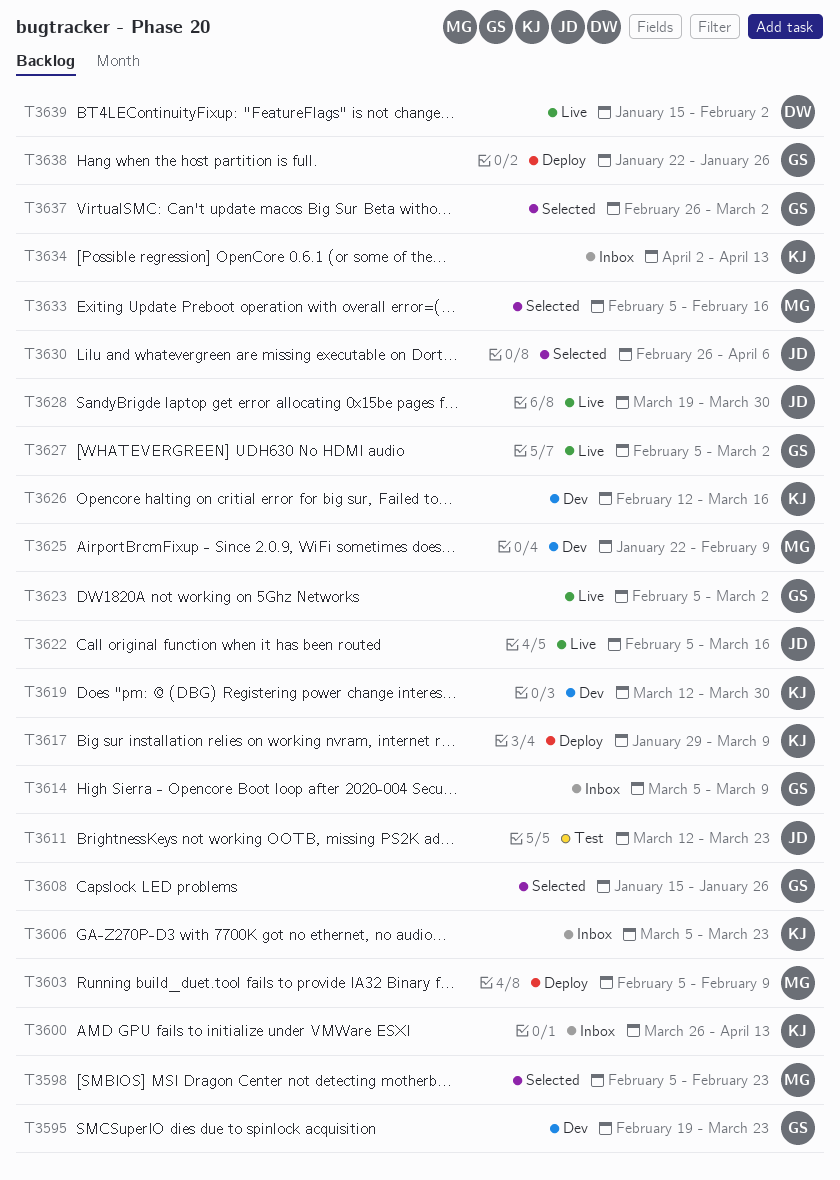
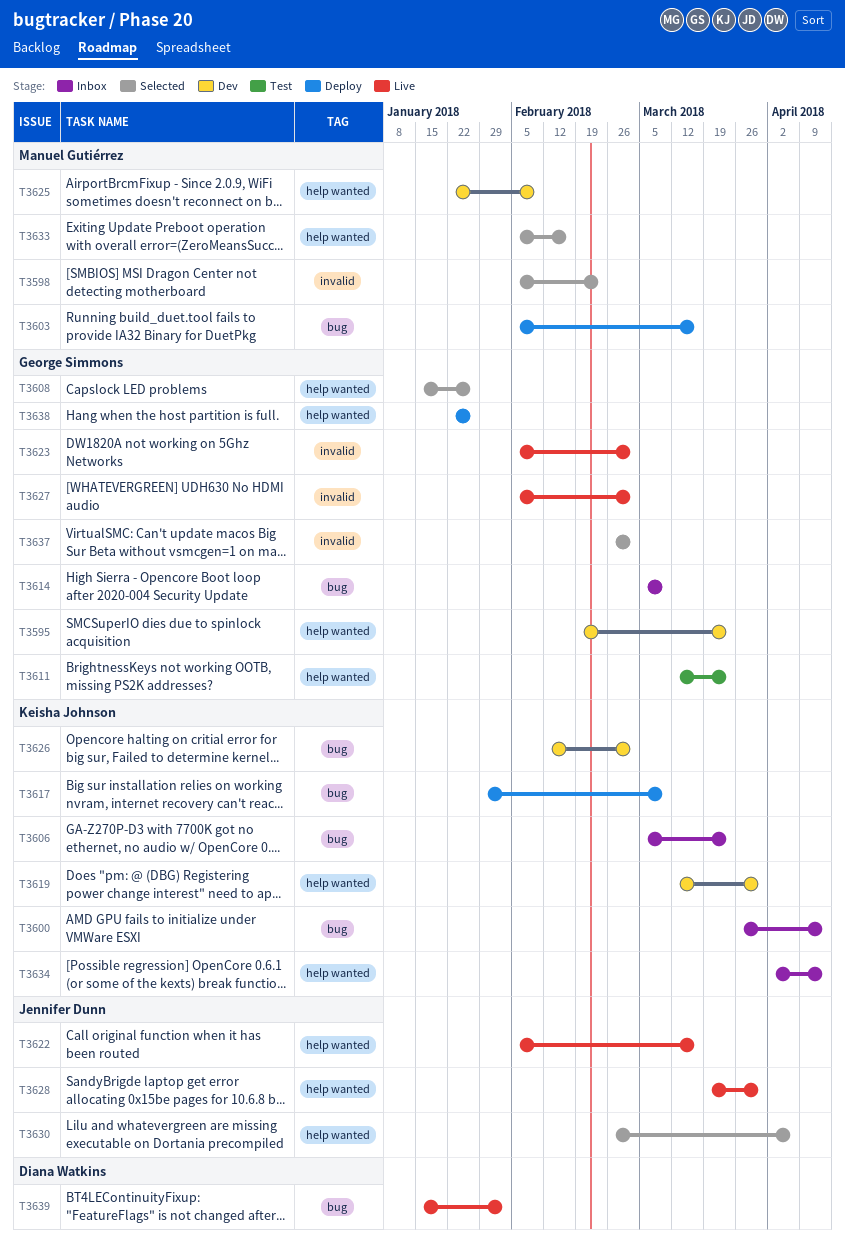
T3603, due: Feb 9 -> Mar 16
T3611, owner: Jennifer Dunn -> George Simmons
T3626, due: Mar 16 -> Mar 2

